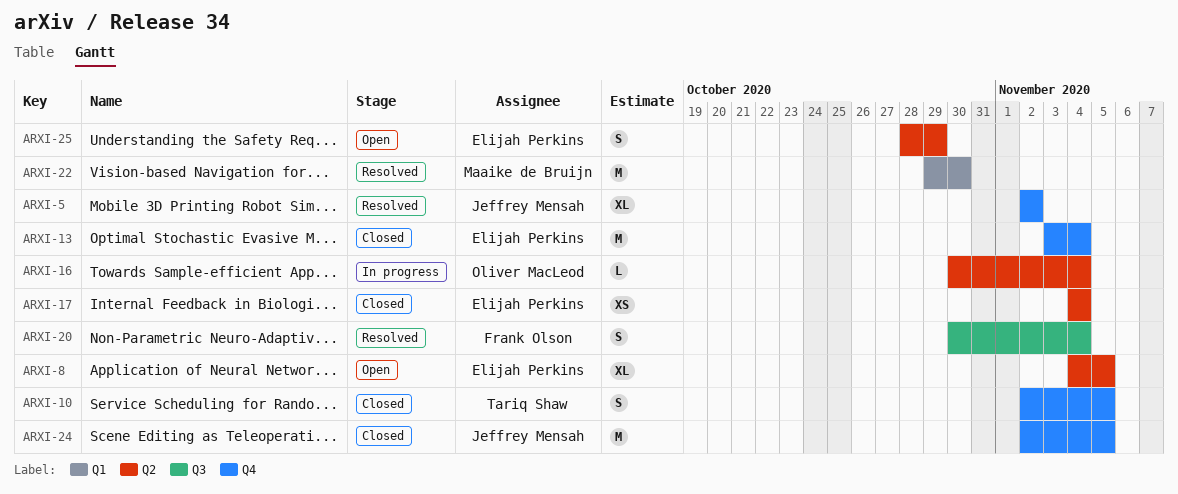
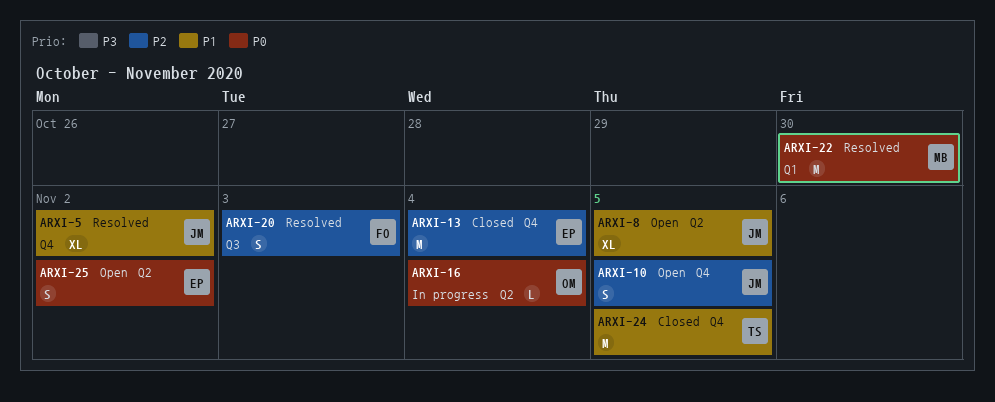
ARXI-8, owner: Elijah Perkins -> Jeffrey Mensah
ARXI-10, status: Closed -> Open
ARXI-10, owner: Tariq Shaw -> Jeffrey Mensah
ARXI-17: present -> none
ARXI-20, due: Nov 4 -> Nov 3
ARXI-24, owner: Jeffrey Mensah -> Tariq Shaw
ARXI-25, due: Oct 29 -> Nov 2

